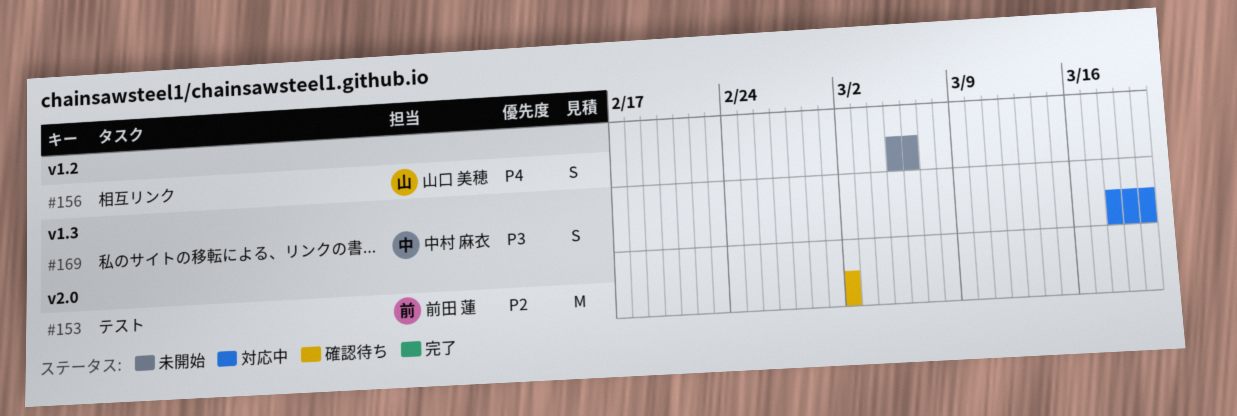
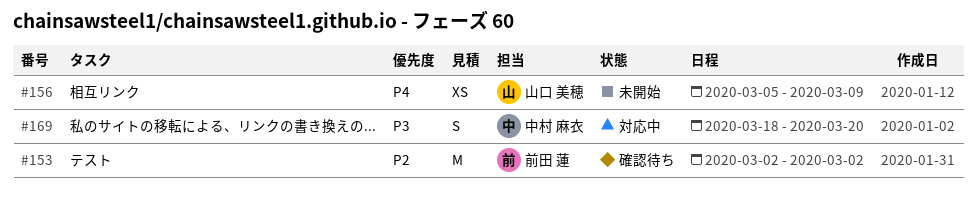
#156, estimate: S -> XS
#156, due: Mar 6 -> Mar 9

